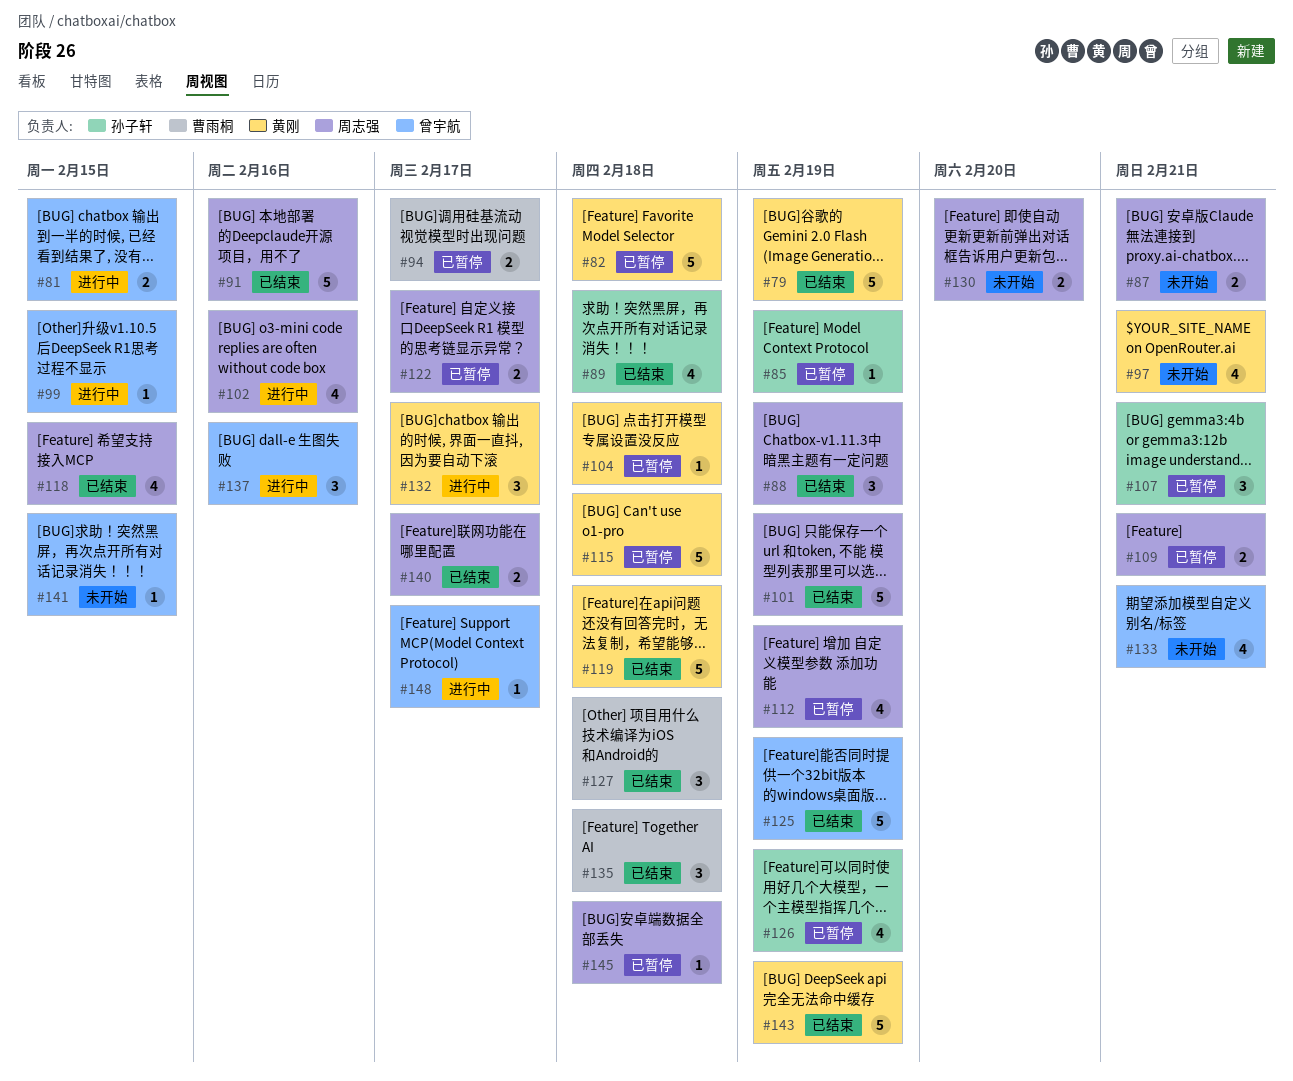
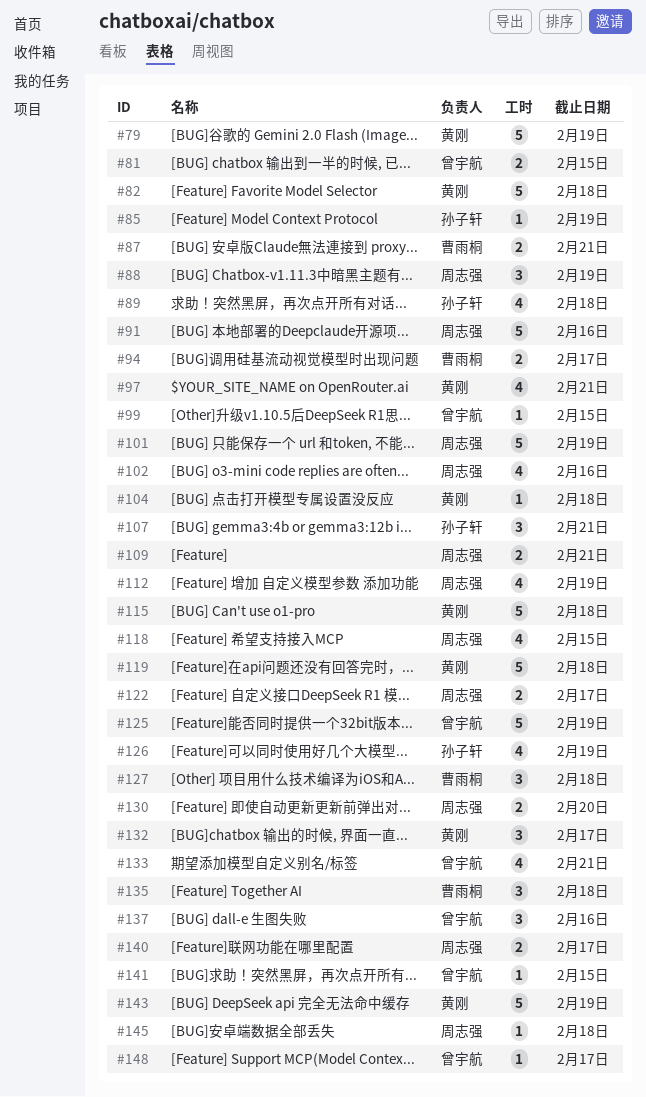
#87, owner: 周志强 -> 曹雨桐

